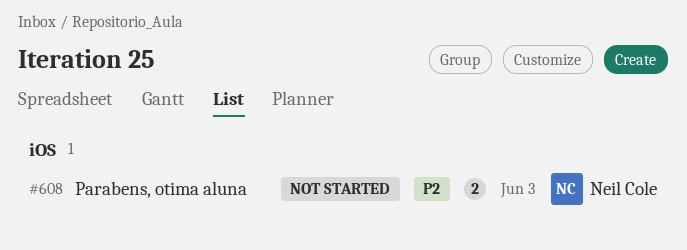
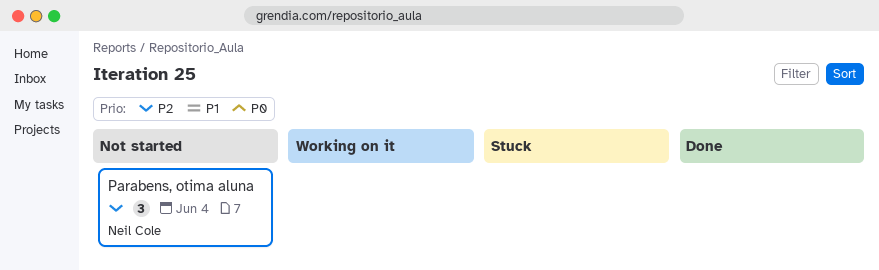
Parabens, otima aluna, estimate: 2 -> 3
Parabens, otima aluna, due: Jun 3 -> Jun 4

